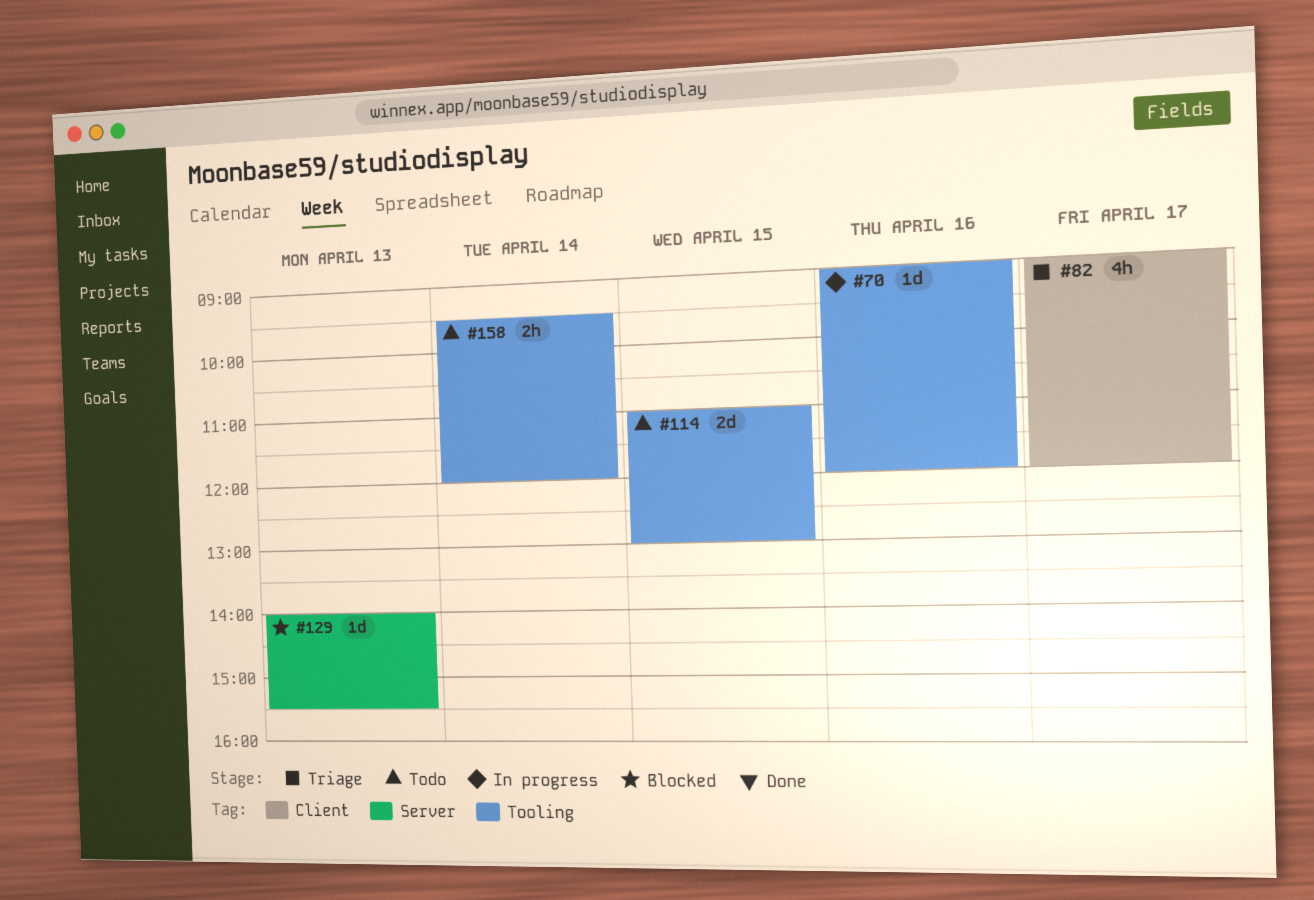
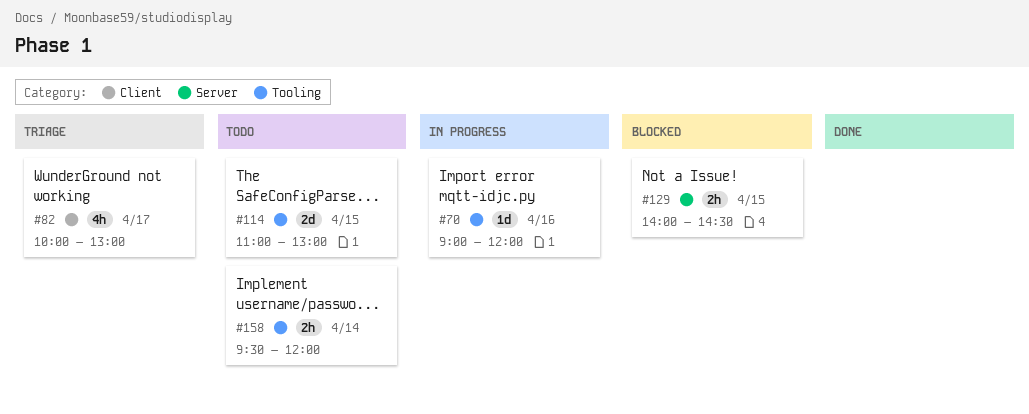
#82, begins: 09:00 -> 10:00
#82, ends: 12:00 -> 13:00
#129, estimate: 1d -> 2h
#129, day: Apr 13 -> Apr 15
#129, ends: 15:30 -> 14:30

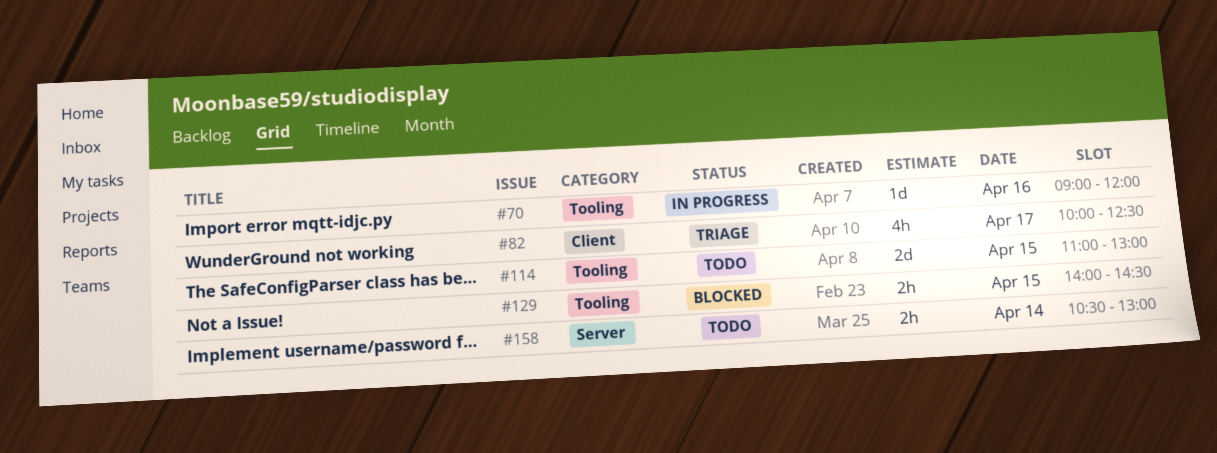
#82, ends: 13:00 -> 12:30
#129, label: Server -> Tooling
#158, label: Tooling -> Server
#158, begins: 09:30 -> 10:30
#158, ends: 12:00 -> 13:00

